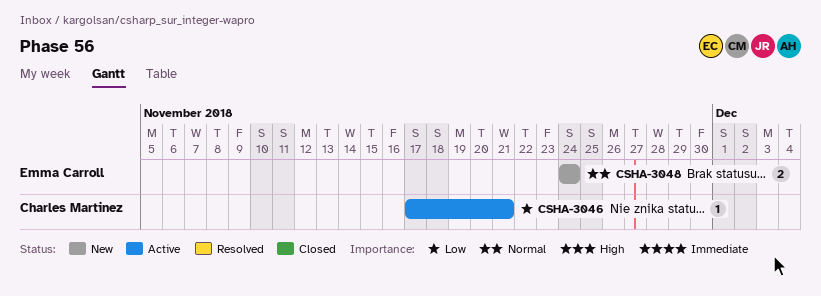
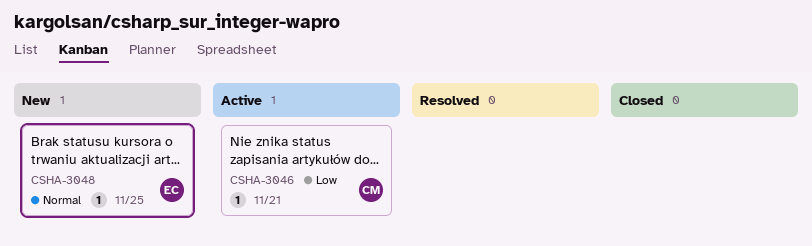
CSHA-3048, estimate: 2 -> 1
CSHA-3048, due: Nov 24 -> Nov 25

